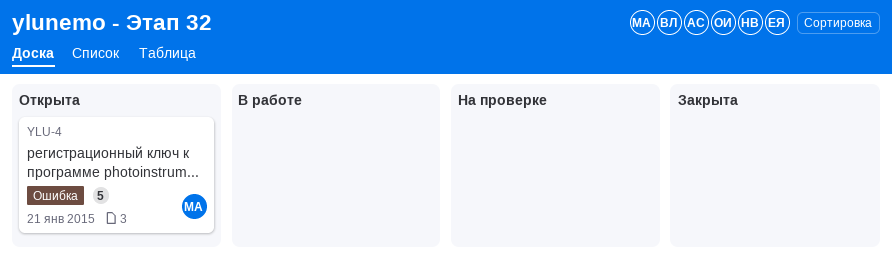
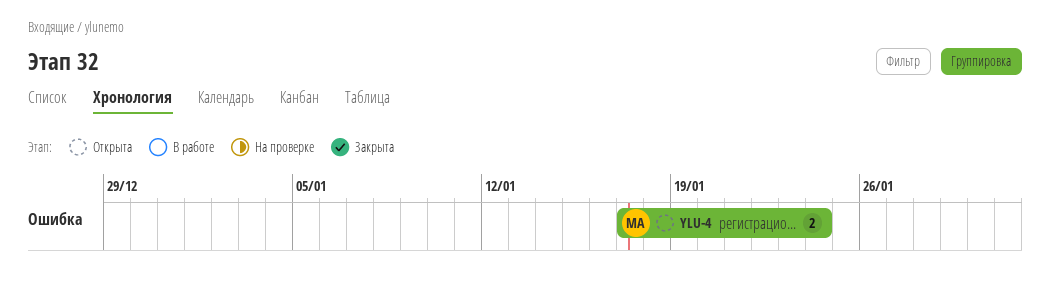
YLU-4, estimate: 5 -> 2
YLU-4, due: Jan 21 -> Jan 24

